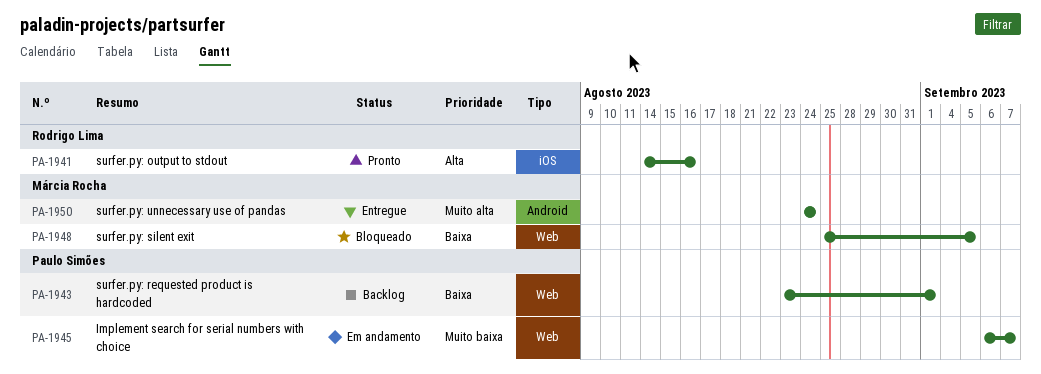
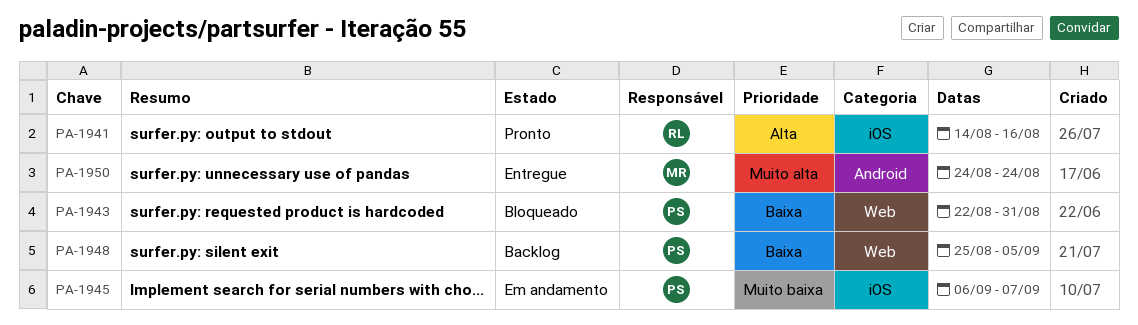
PA-1943, status: Backlog -> Bloqueado
PA-1943, start: Aug 23 -> Aug 22
PA-1943, due: Sep 1 -> Aug 31
PA-1945, label: Web -> iOS
PA-1948, status: Bloqueado -> Backlog
PA-1948, owner: Márcia Rocha -> Paulo Simões

